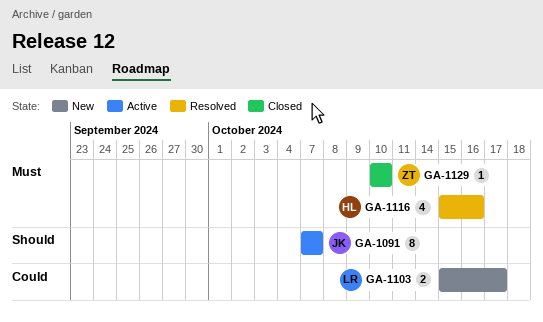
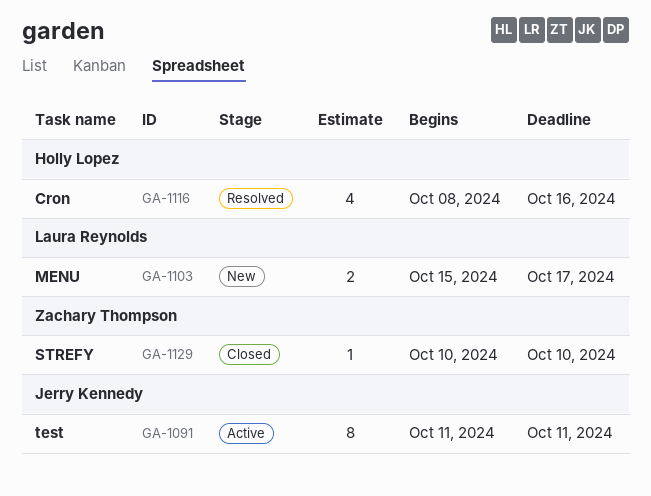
GA-1091, start: Oct 7 -> Oct 11
GA-1091, due: Oct 7 -> Oct 11
GA-1116, start: Oct 15 -> Oct 8

